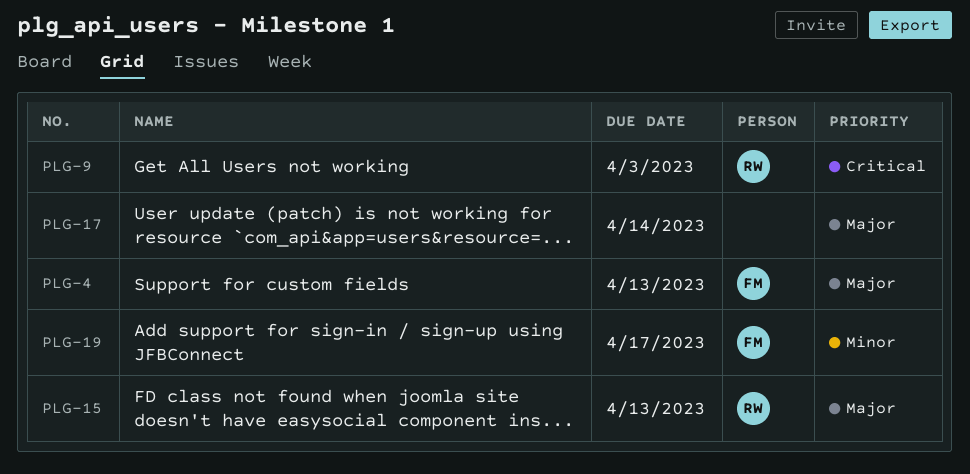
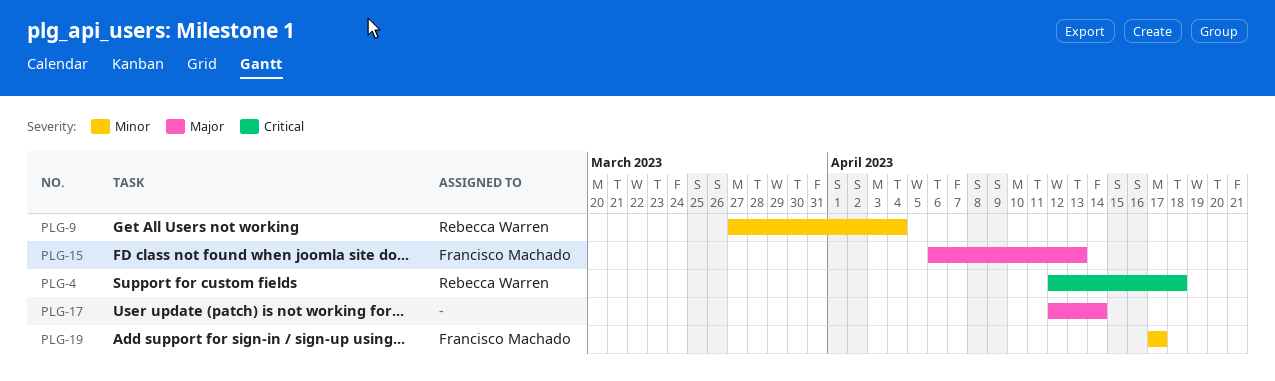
PLG-4, owner: Francisco Machado -> Rebecca Warren
PLG-4, priority: Major -> Critical
PLG-4, due: Apr 13 -> Apr 18
PLG-9, priority: Critical -> Minor
PLG-9, due: Apr 3 -> Apr 4
PLG-15, owner: Rebecca Warren -> Francisco Machado

